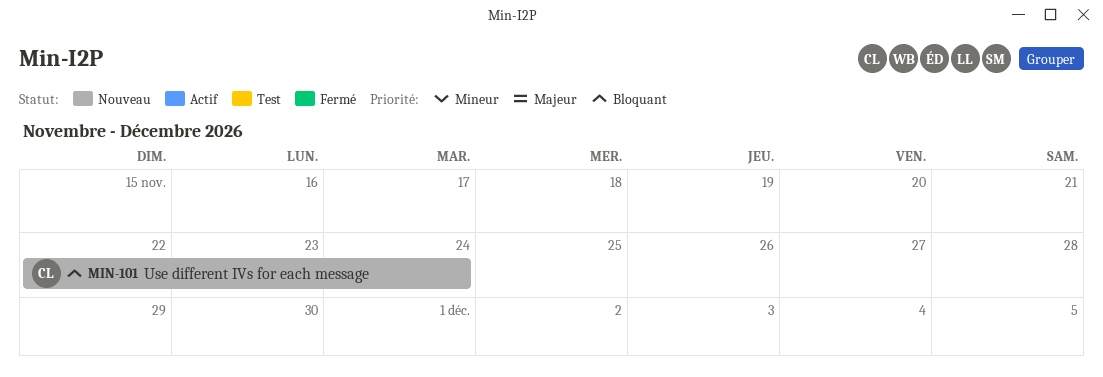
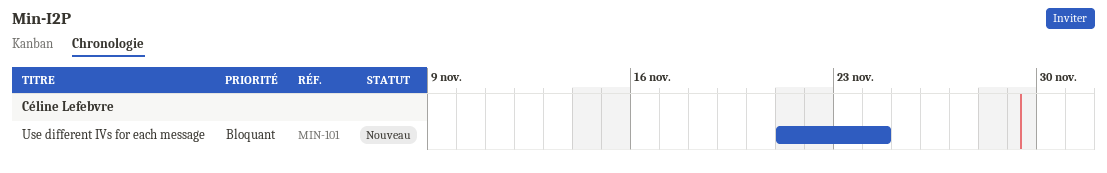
MIN-101, start: Nov 22 -> Nov 21

